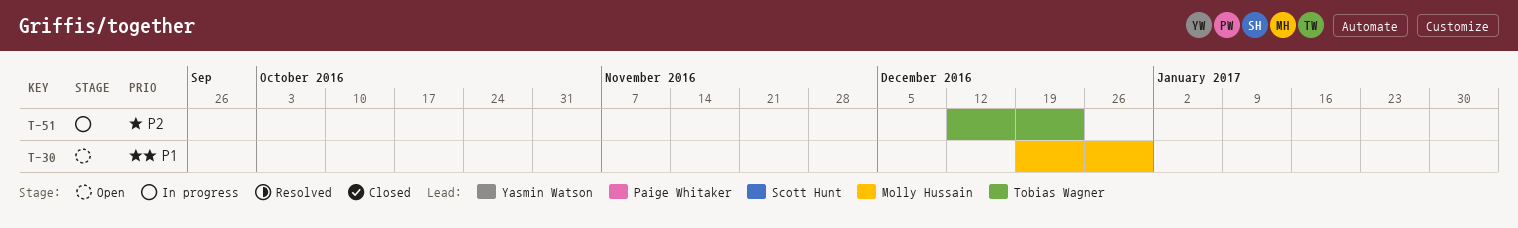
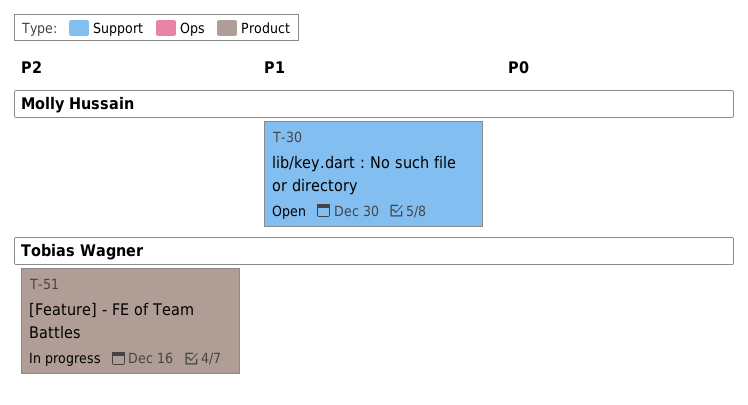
T-51, due: Dec 23 -> Dec 16

